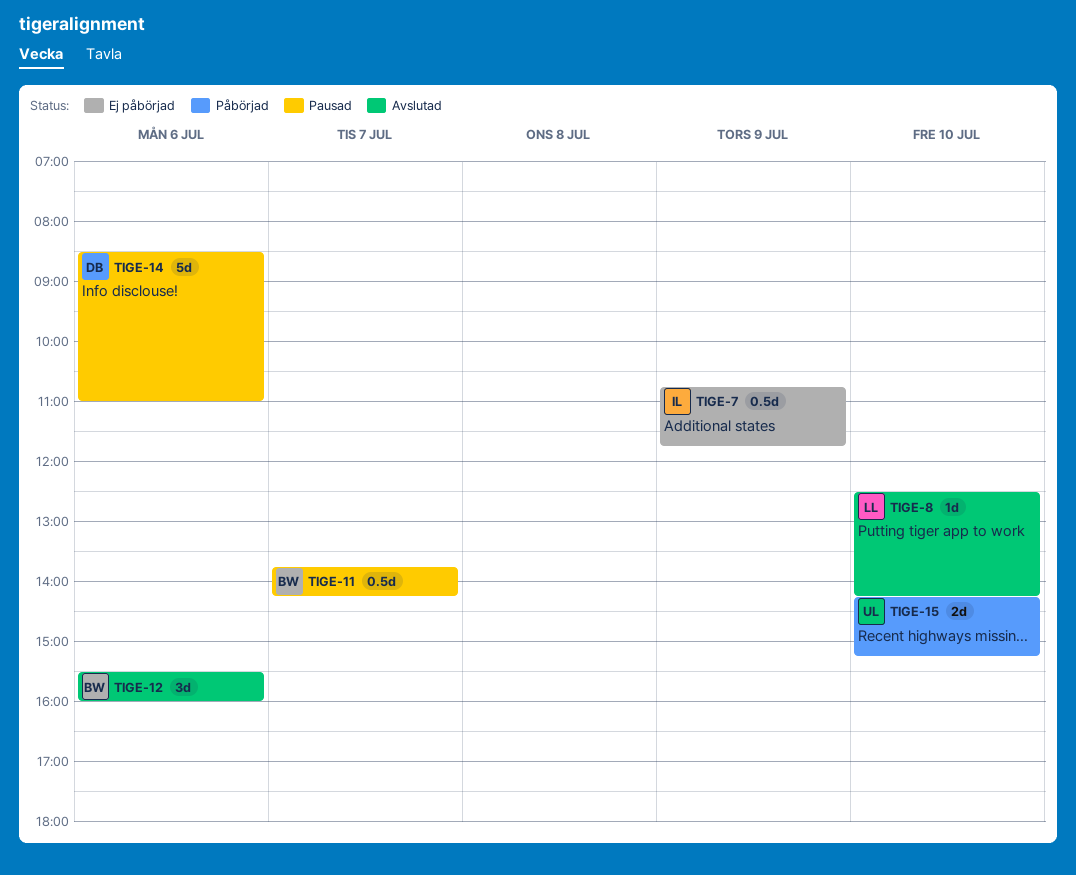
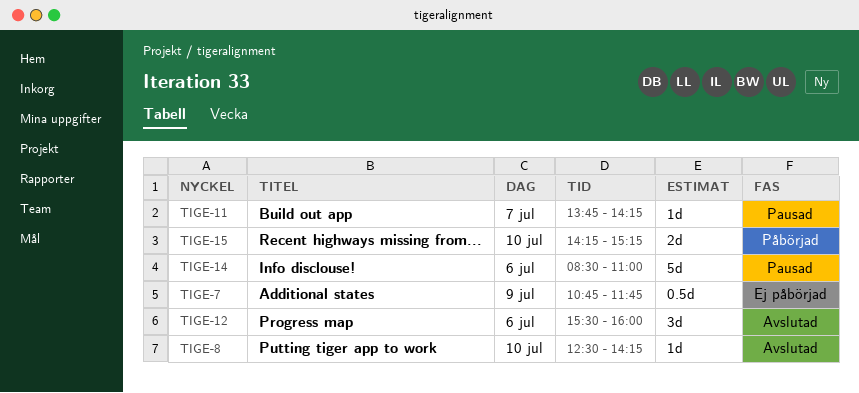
TIGE-11, estimate: 0.5d -> 1d

